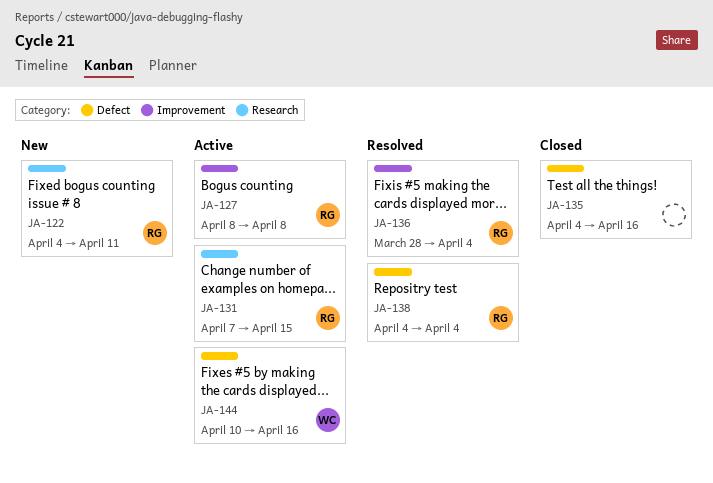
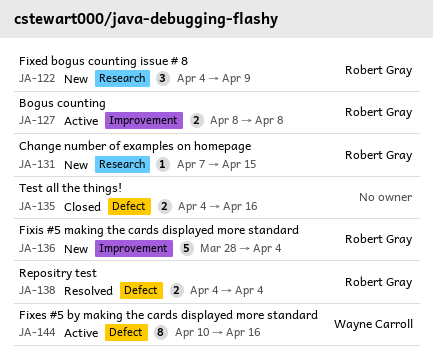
JA-122, due: Apr 11 -> Apr 9
JA-131, status: Active -> New
JA-136, status: Resolved -> New

